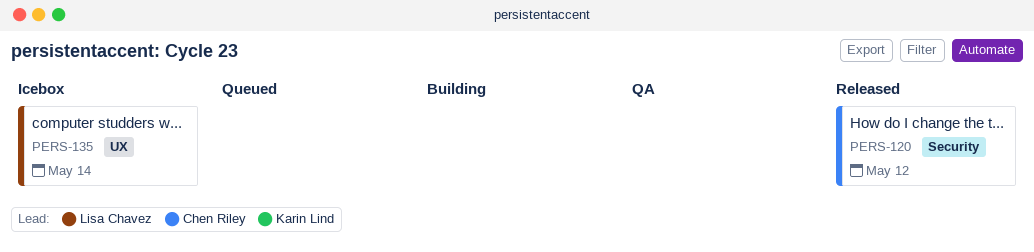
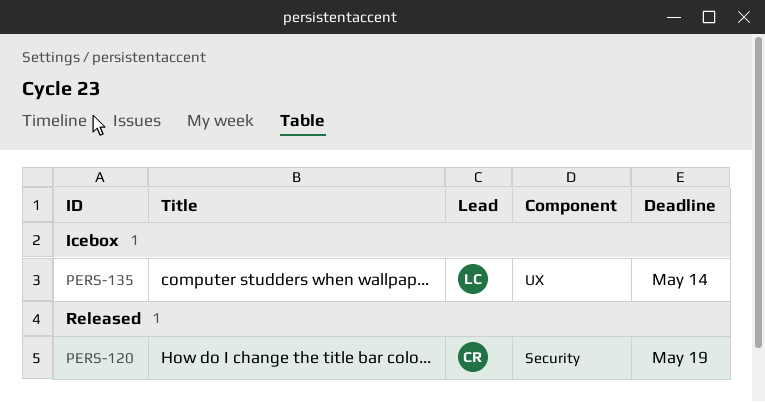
PERS-120, due: May 12 -> May 19

